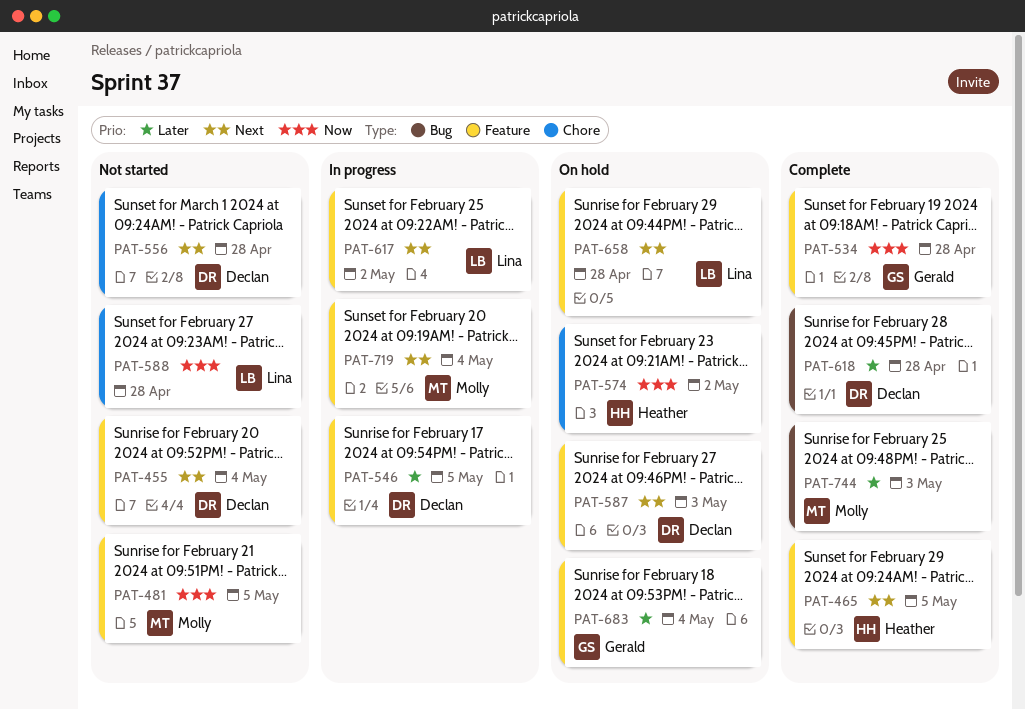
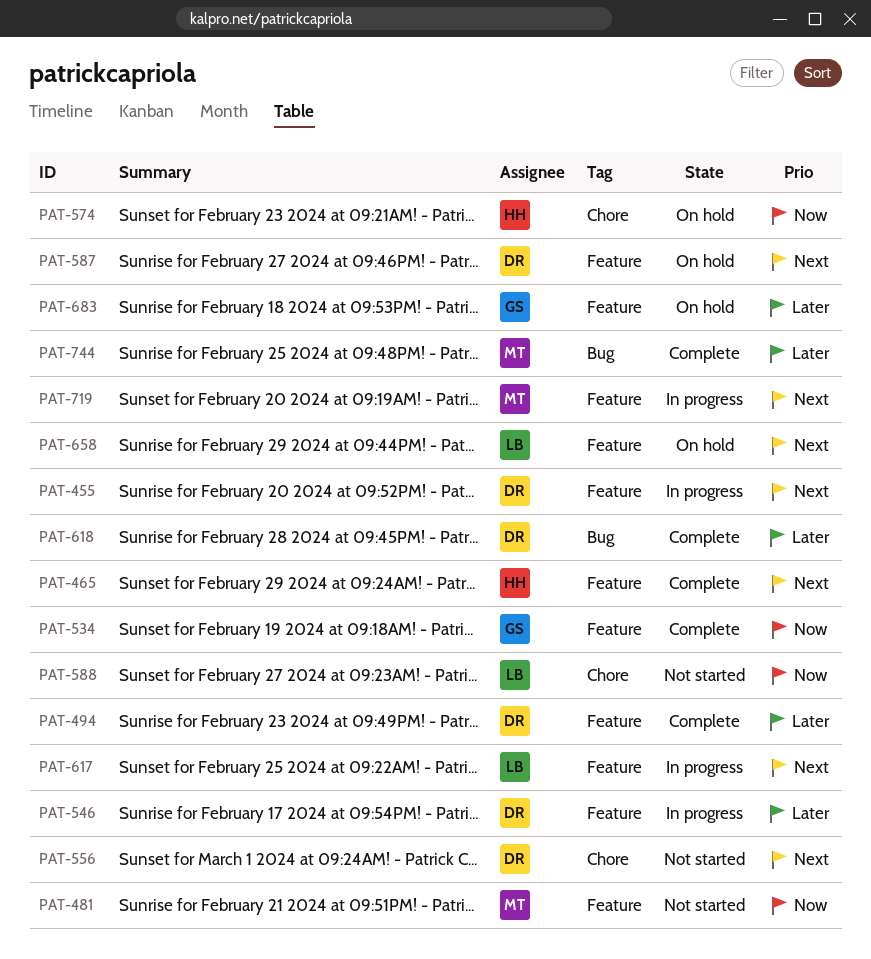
PAT-455, status: Not started -> In progress
PAT-494: none -> present

